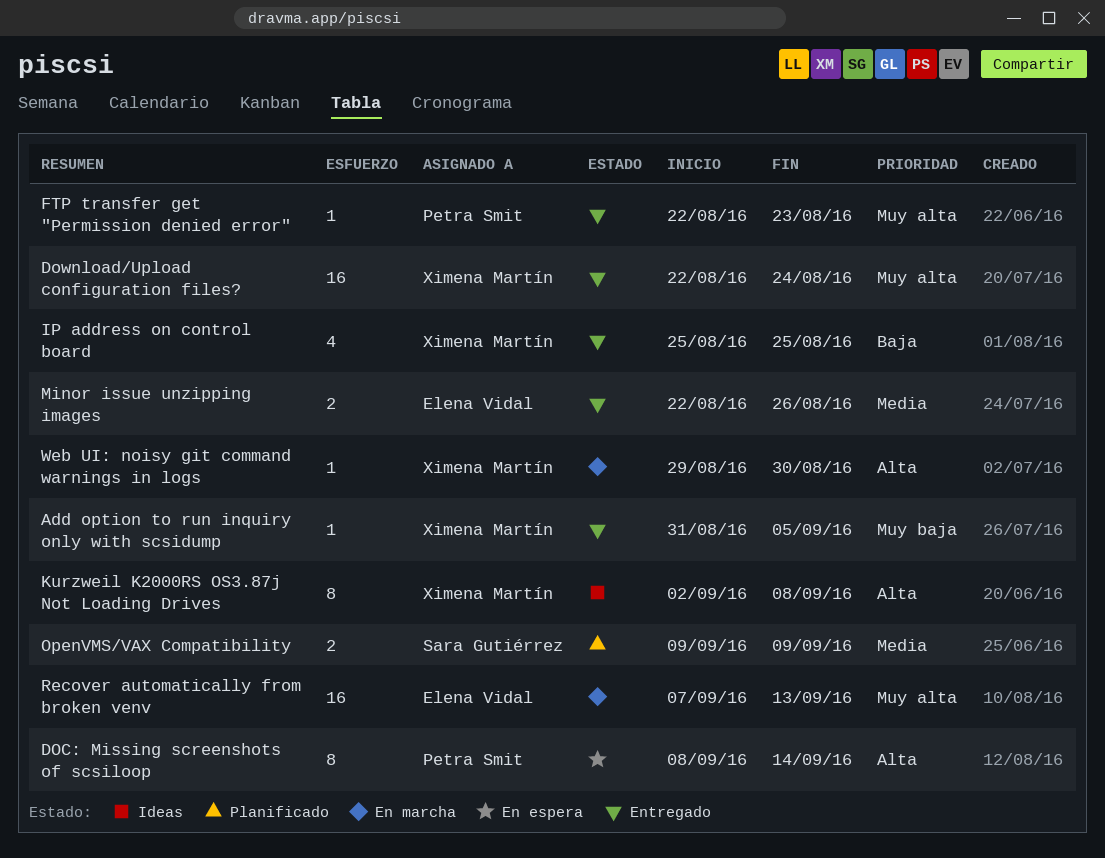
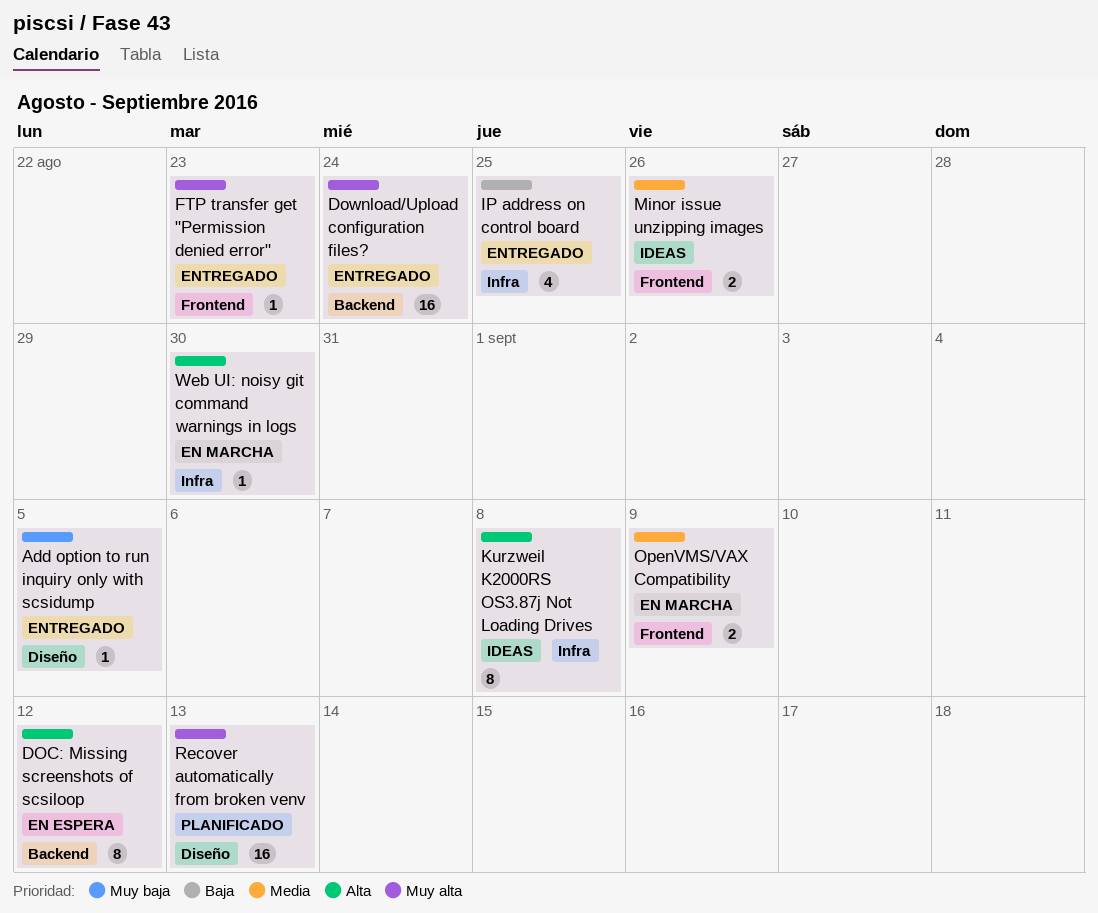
DOC: Missing screenshots of scsiloop, due: Sep 14 -> Sep 12
Minor issue unzipping images, status: Entregado -> Ideas
OpenVMS/VAX Compatibility, status: Planificado -> En marcha
Recover automatically from broken venv, status: En marcha -> Planificado

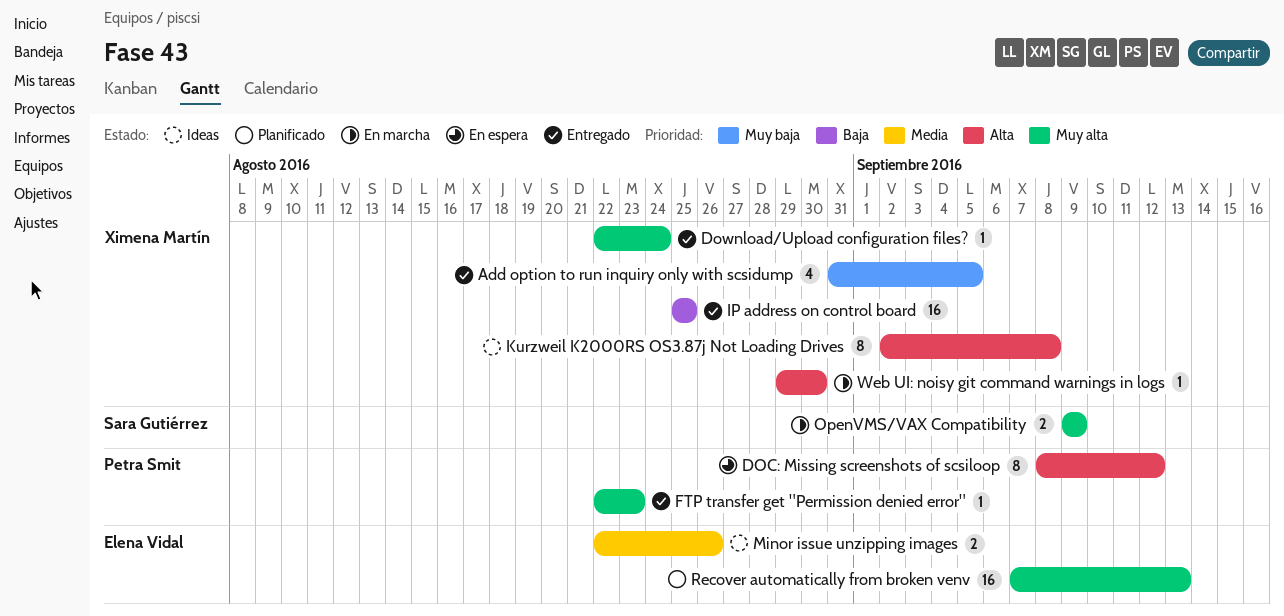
Add option to run inquiry only with scsidump, estimate: 1 -> 4
Download/Upload configuration files?, estimate: 16 -> 1
IP address on control board, estimate: 4 -> 16
OpenVMS/VAX Compatibility, priority: Media -> Muy alta

